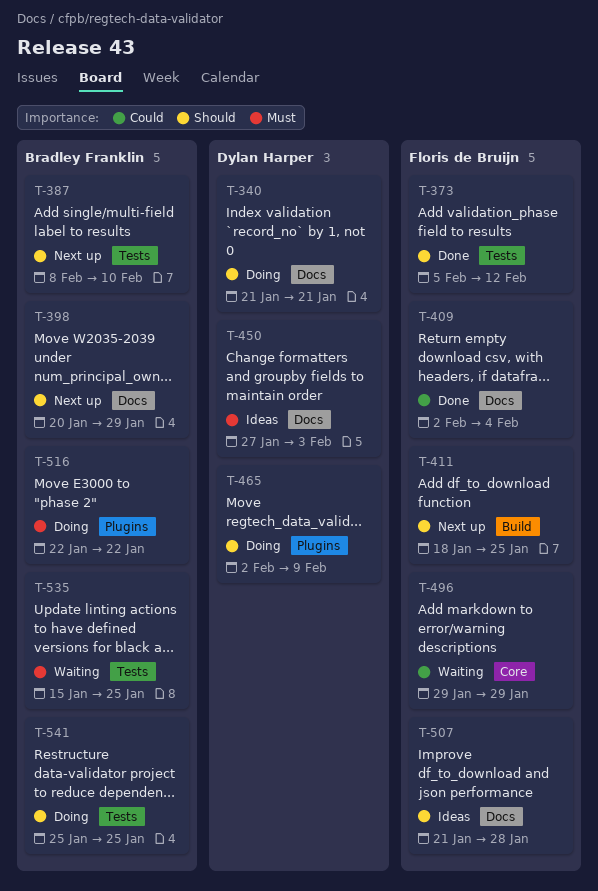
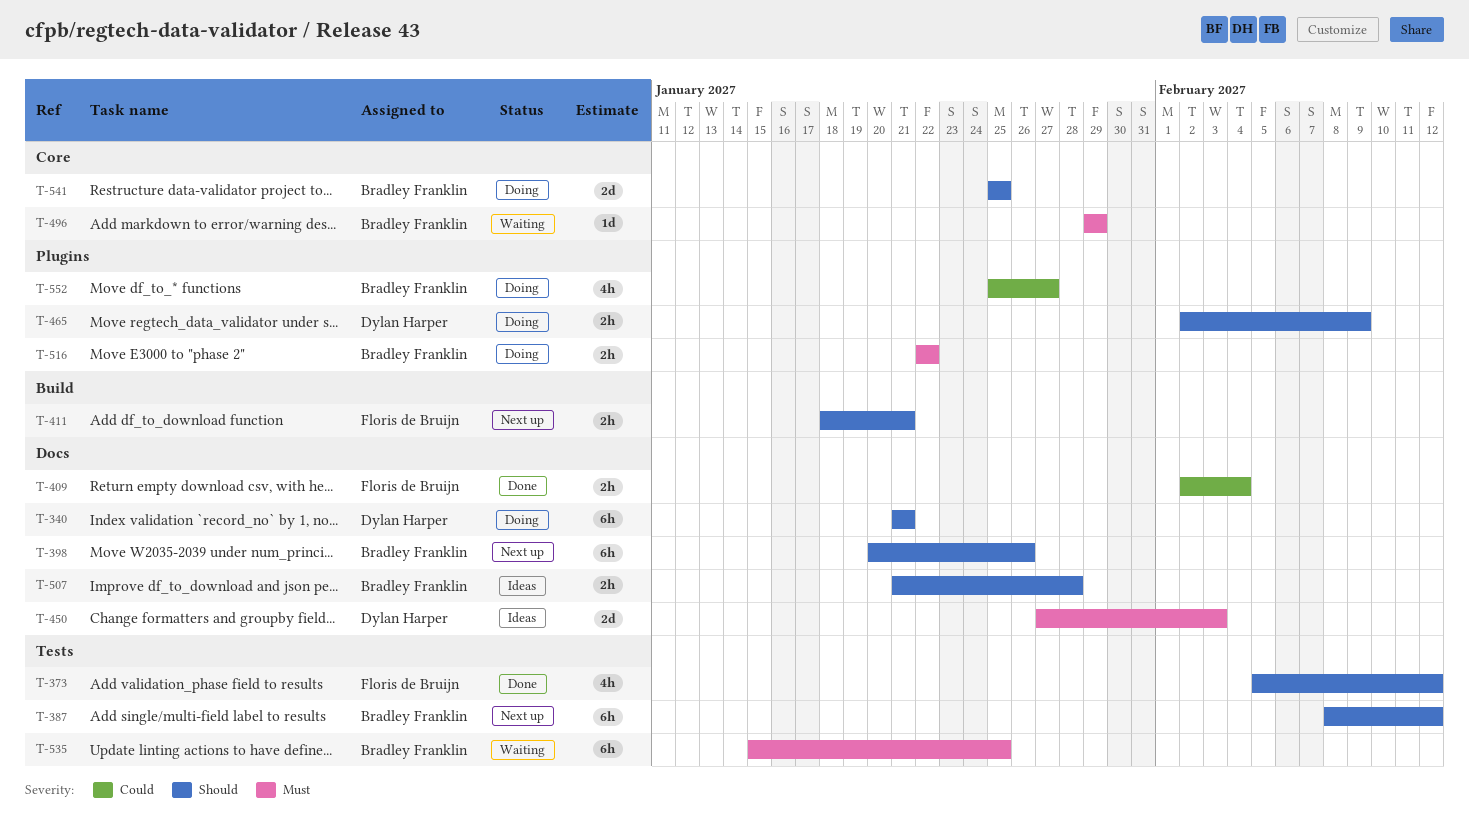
T-387, due: Feb 10 -> Feb 12
T-398, due: Jan 29 -> Jan 26
T-411, due: Jan 25 -> Jan 21
T-496, owner: Floris de Bruijn -> Bradley Franklin
T-496, priority: Could -> Must
T-507, owner: Floris de Bruijn -> Bradley Franklin
T-541, label: Tests -> Core
T-552: none -> present

